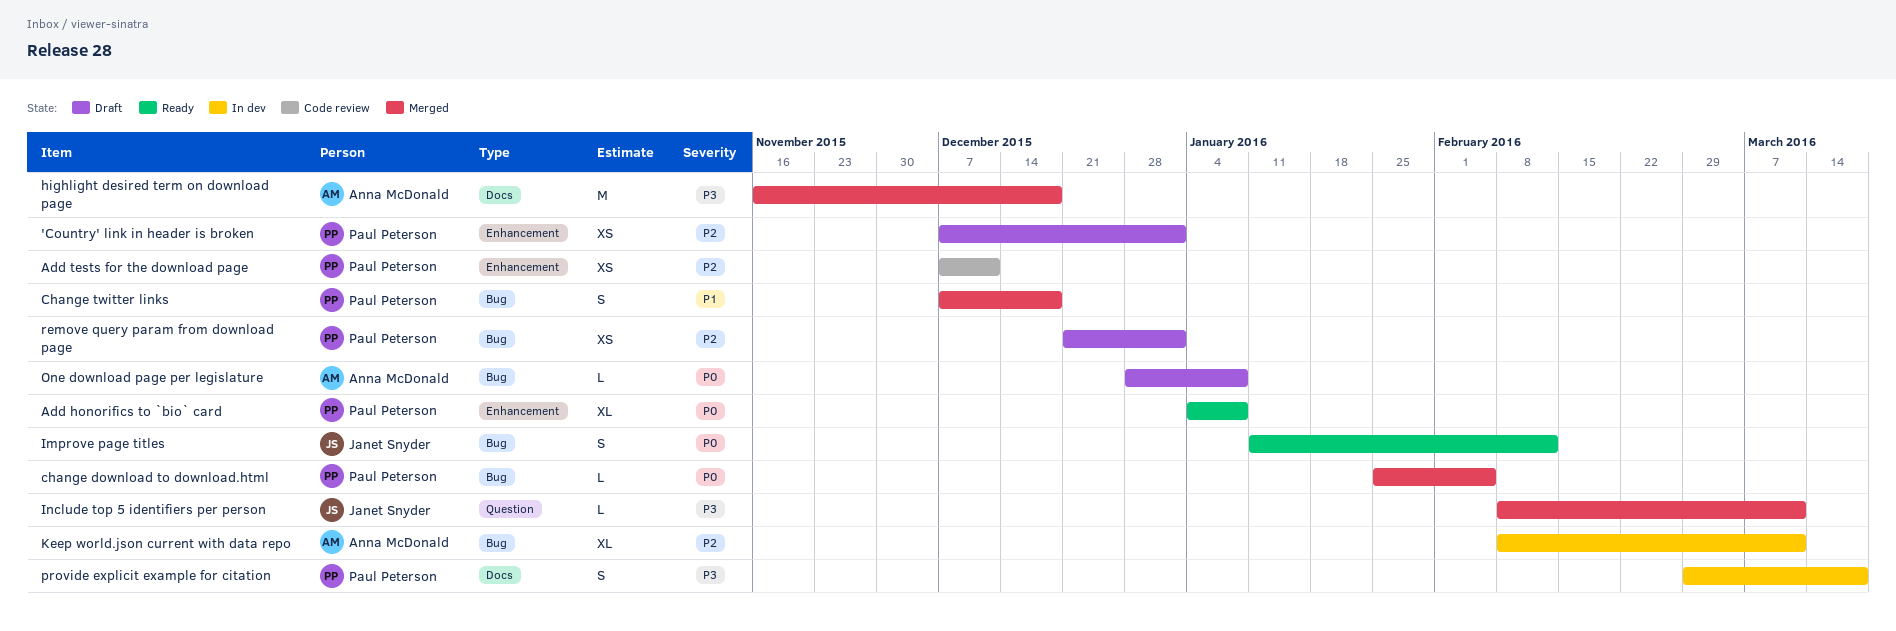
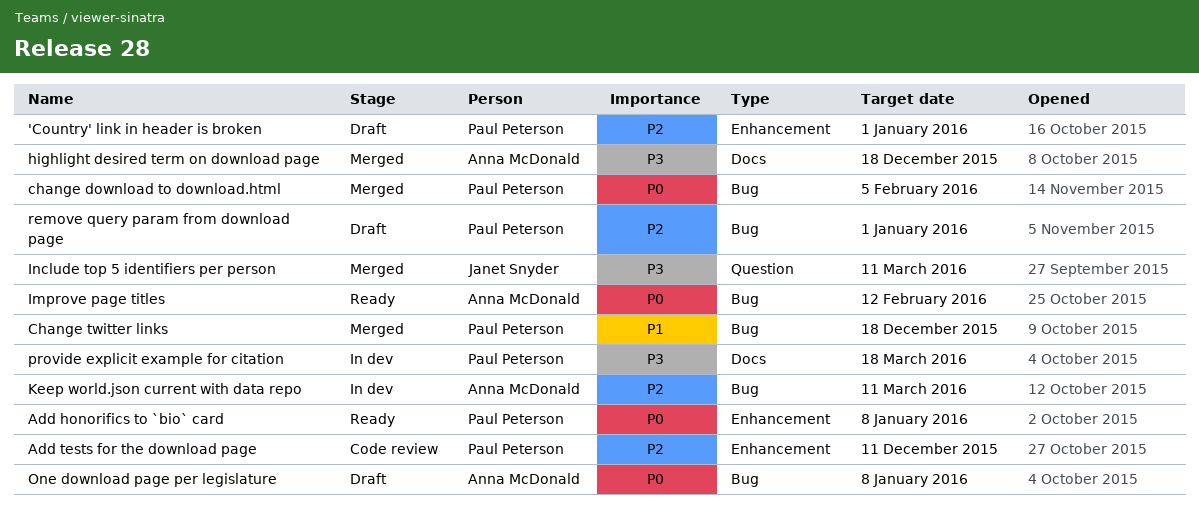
Improve page titles, owner: Janet Snyder -> Anna McDonald

